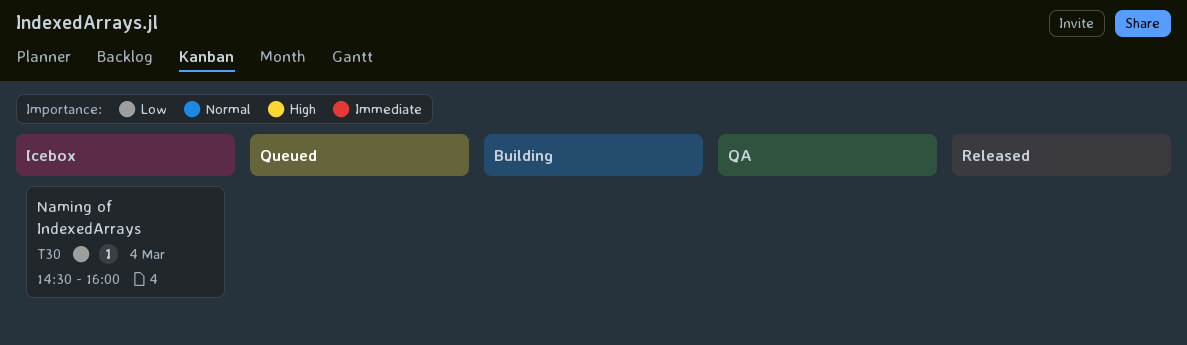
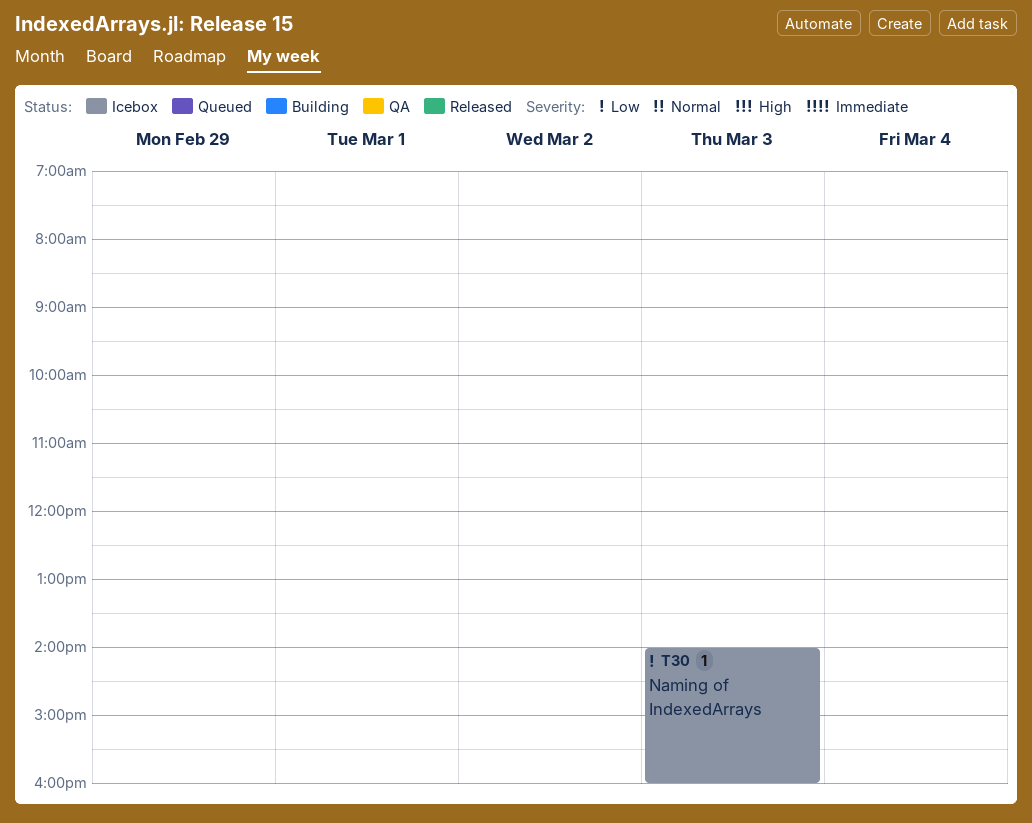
T30, day: Mar 4 -> Mar 3
T30, begins: 14:30 -> 14:00

